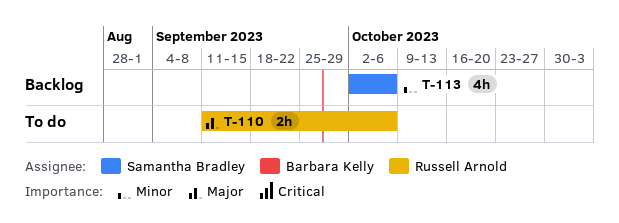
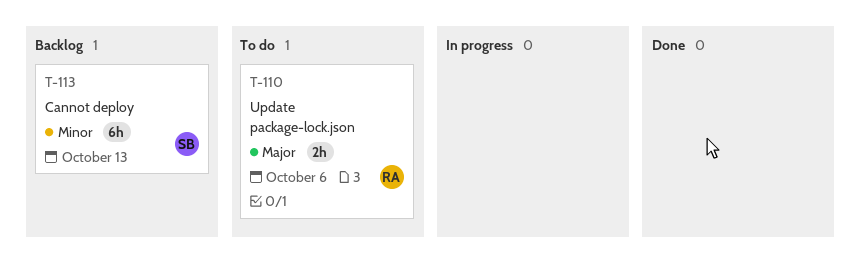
T-113, estimate: 4h -> 6h
T-113, due: Oct 6 -> Oct 13

